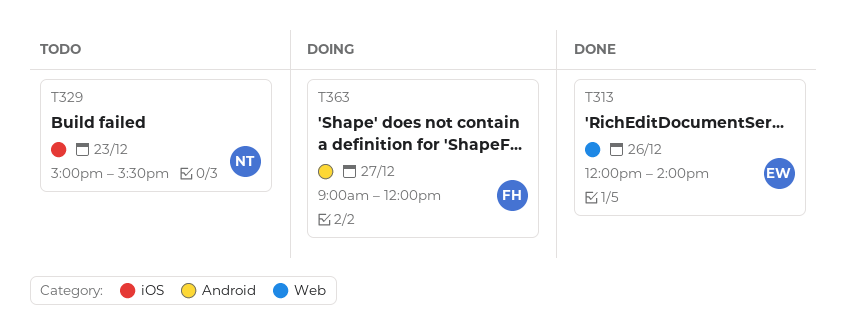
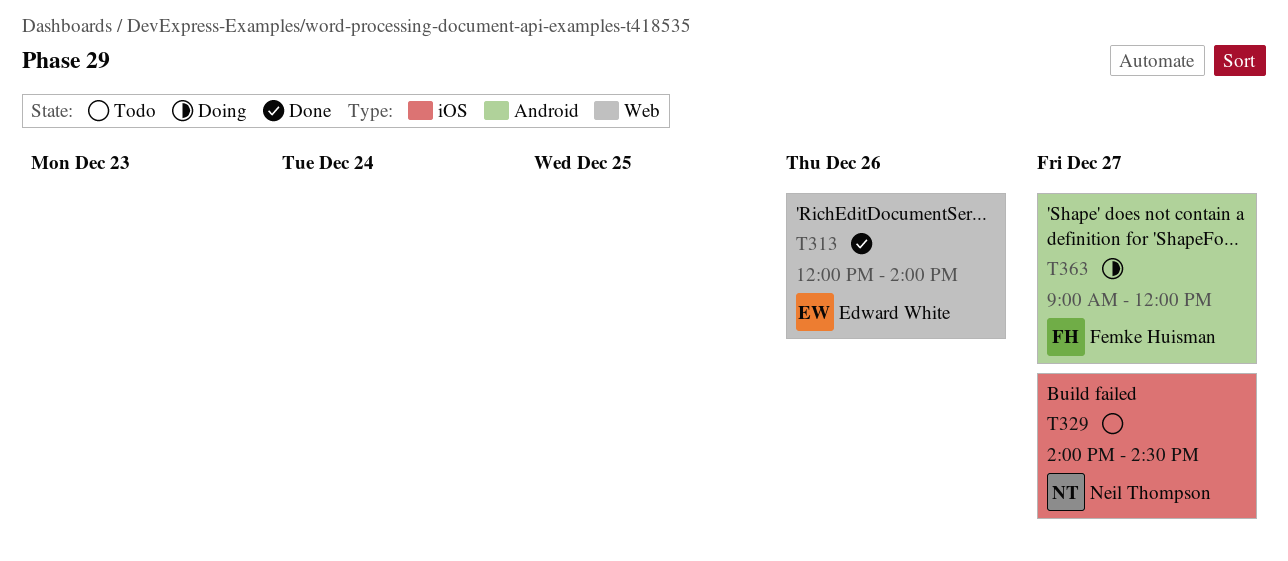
T329, day: Dec 23 -> Dec 27
T329, begins: 15:00 -> 14:00
T329, ends: 15:30 -> 14:30

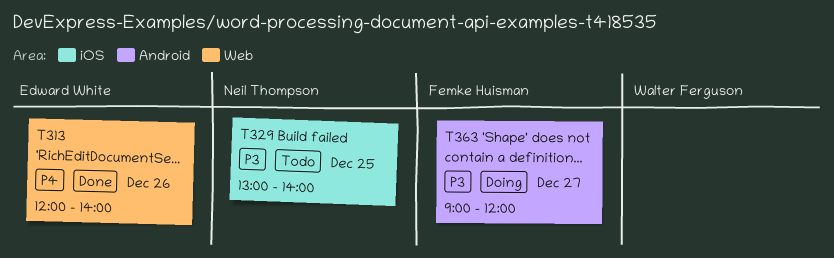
T329, day: Dec 27 -> Dec 25
T329, begins: 14:00 -> 13:00
T329, ends: 14:30 -> 14:00

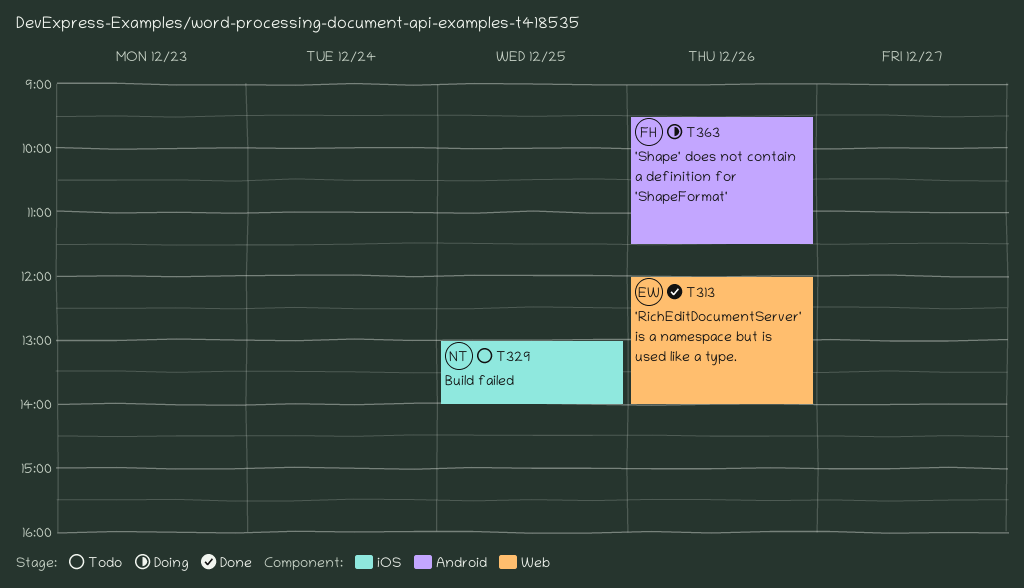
T363, day: Dec 27 -> Dec 26
T363, begins: 09:00 -> 09:30
T363, ends: 12:00 -> 11:30

